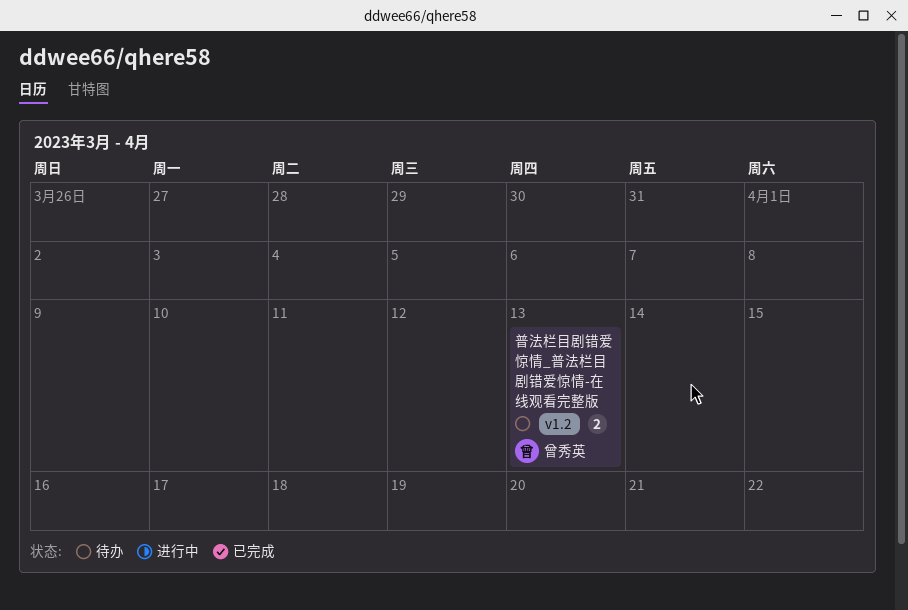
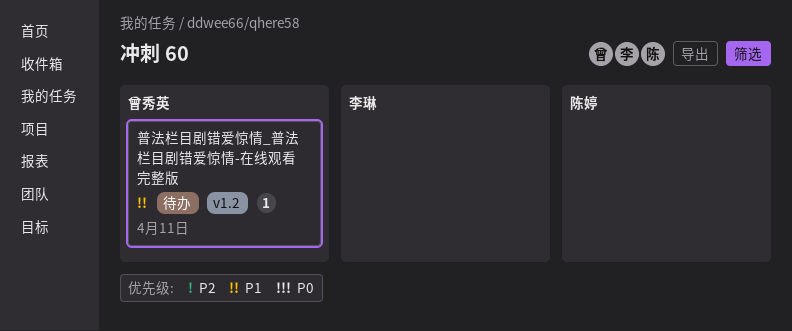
普法栏目剧错爱惊情_普法栏目剧错爱惊情-在线观看完整版, estimate: 2 -> 1
普法栏目剧错爱惊情_普法栏目剧错爱惊情-在线观看完整版, due: Apr 13 -> Apr 11

